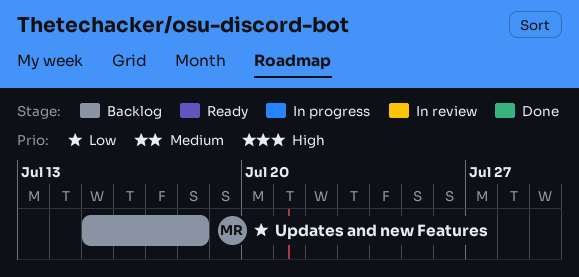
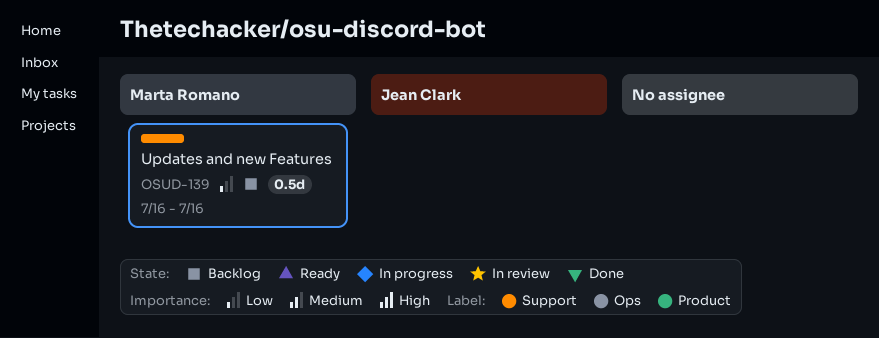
Updates and new Features, start: Jul 15 -> Jul 16
Updates and new Features, due: Jul 18 -> Jul 16

